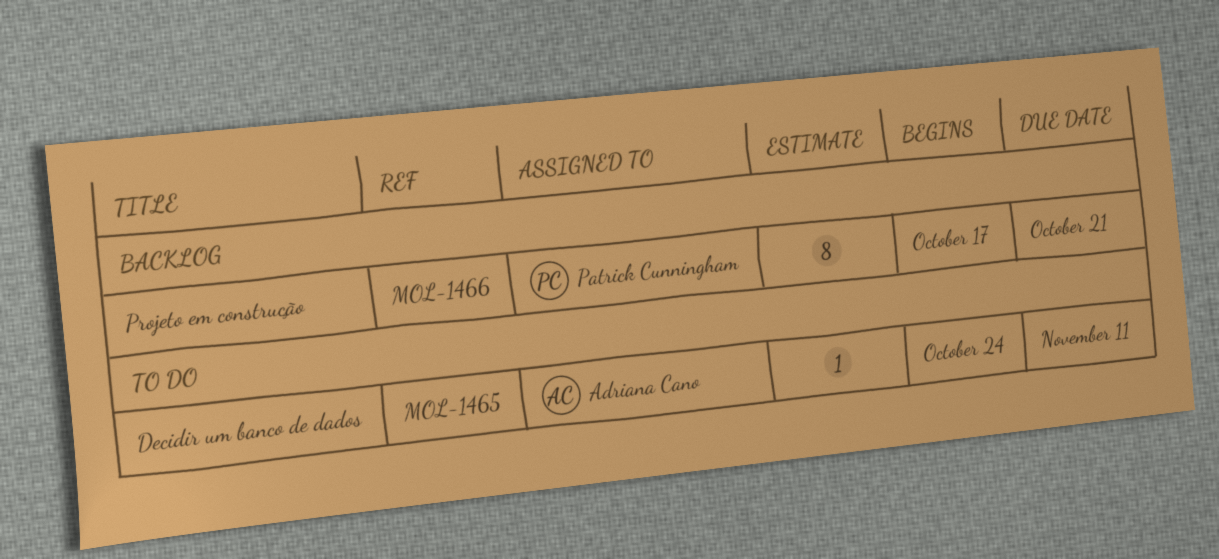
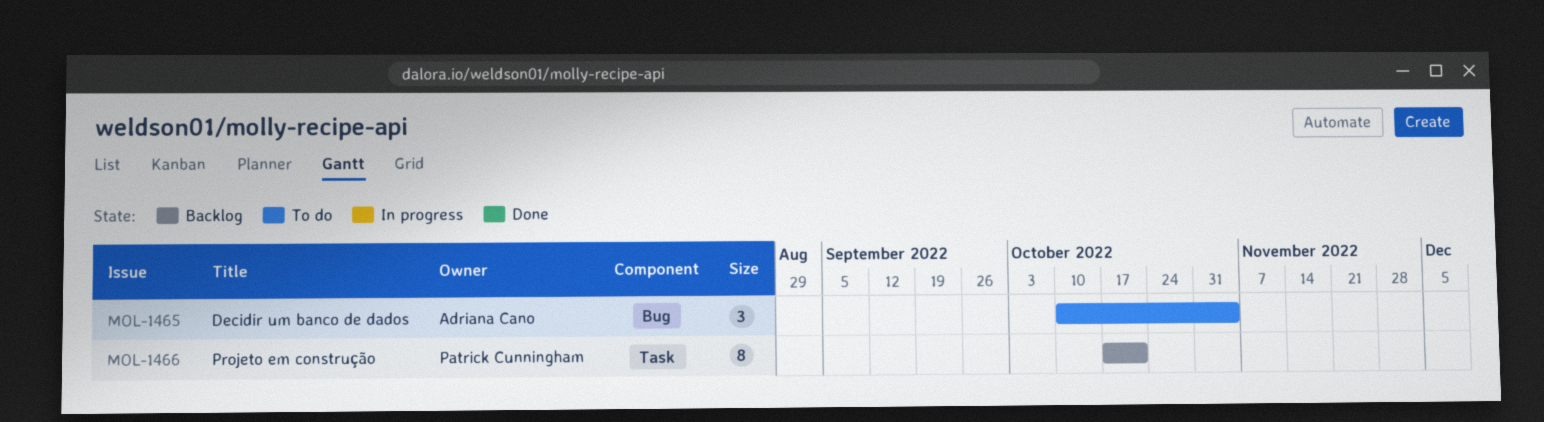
MOL-1465, estimate: 1 -> 3
MOL-1465, start: Oct 24 -> Oct 10
MOL-1465, due: Nov 11 -> Nov 4

